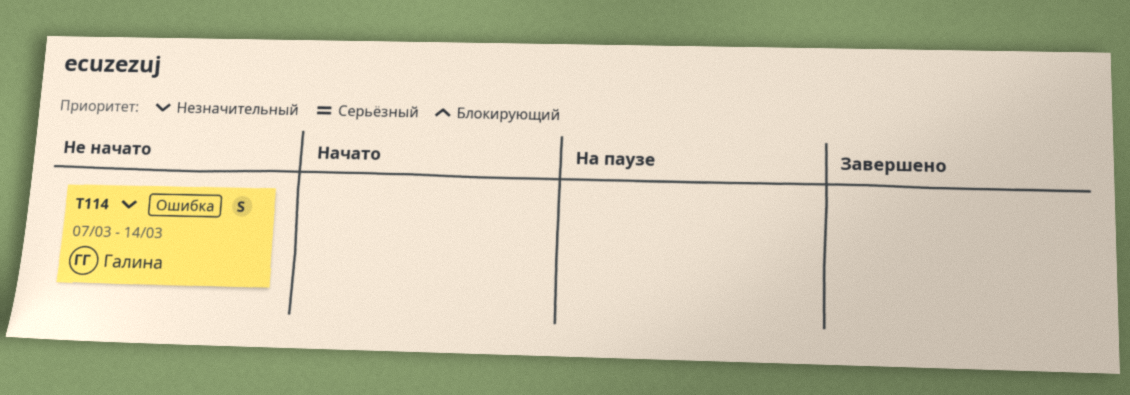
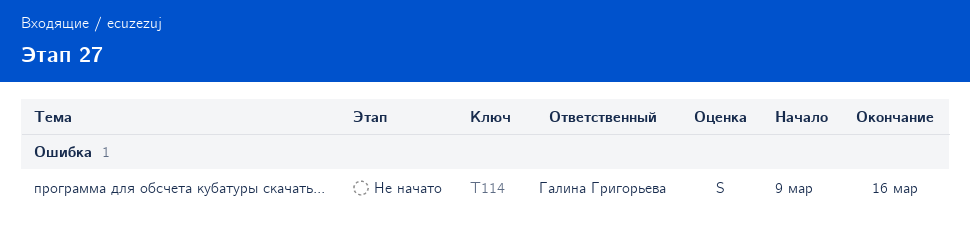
T114, start: Mar 7 -> Mar 9
T114, due: Mar 14 -> Mar 16

